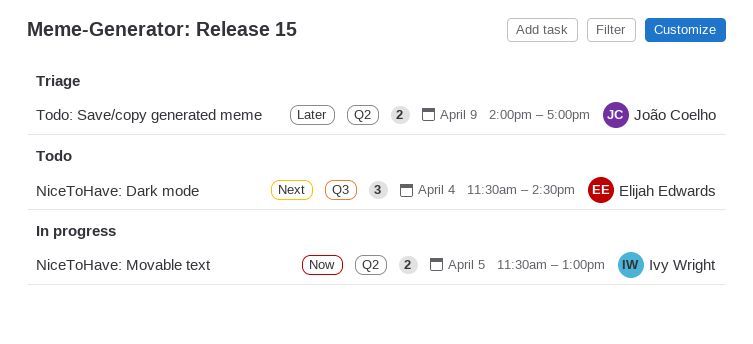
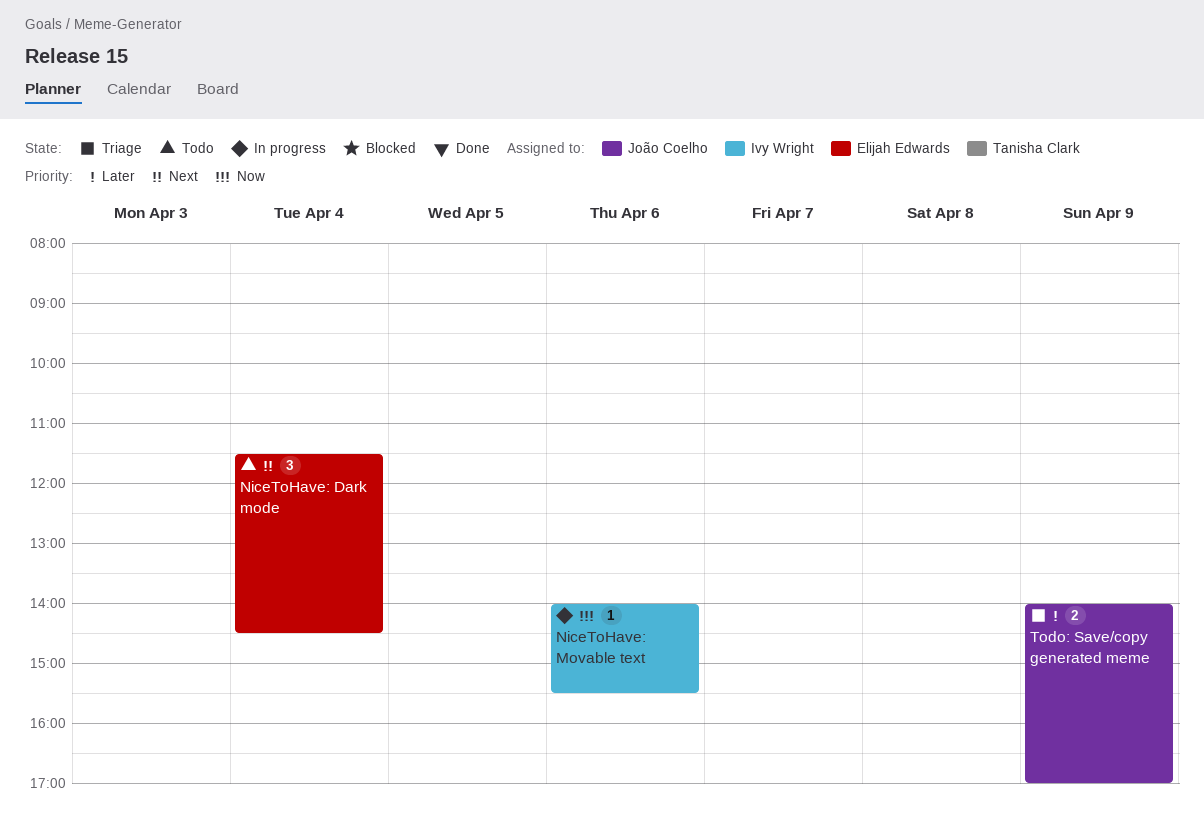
NiceToHave: Movable text, estimate: 2 -> 1
NiceToHave: Movable text, day: Apr 5 -> Apr 6
NiceToHave: Movable text, begins: 11:30 -> 14:00
NiceToHave: Movable text, ends: 13:00 -> 15:30

